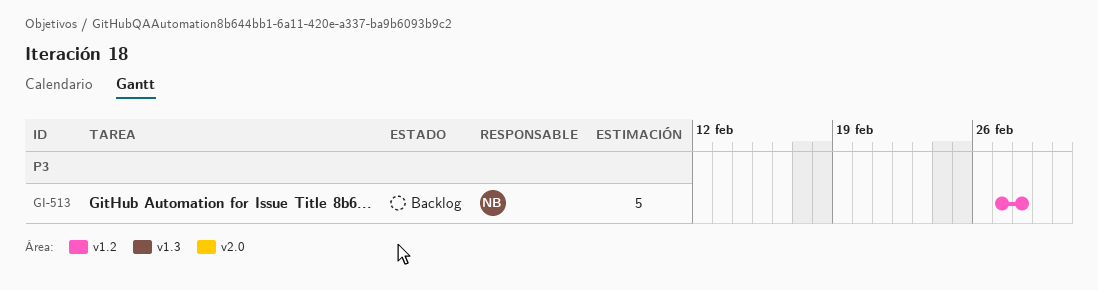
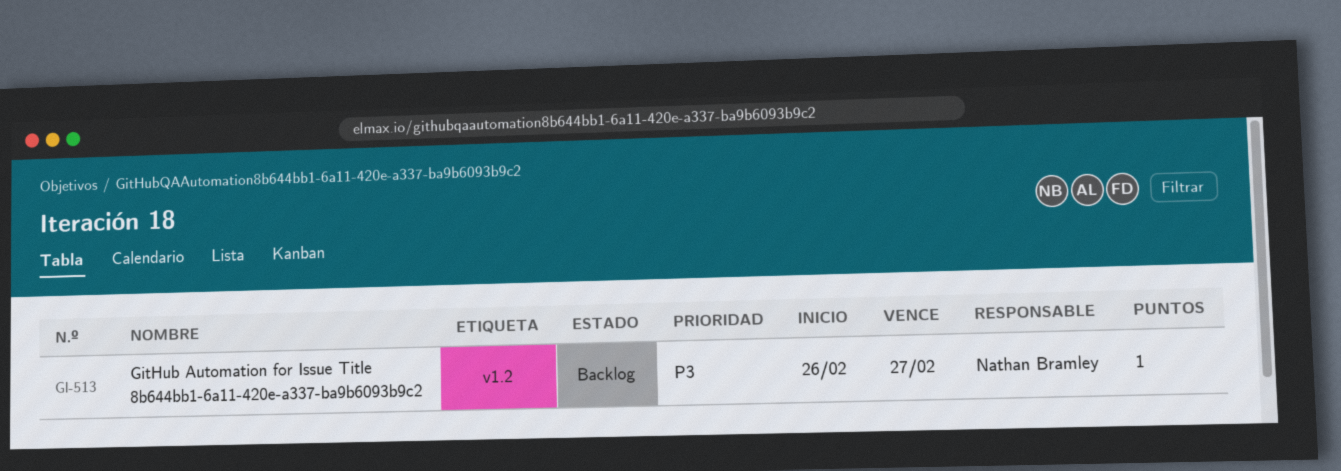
GI-513, estimate: 5 -> 1
GI-513, start: Feb 27 -> Feb 26
GI-513, due: Feb 28 -> Feb 27

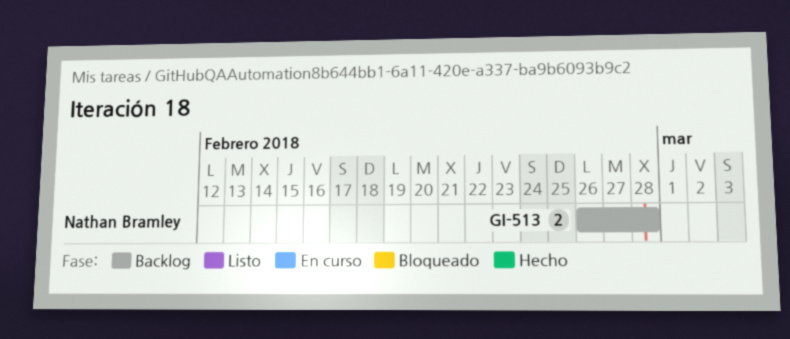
GI-513, estimate: 1 -> 2
GI-513, due: Feb 27 -> Feb 28

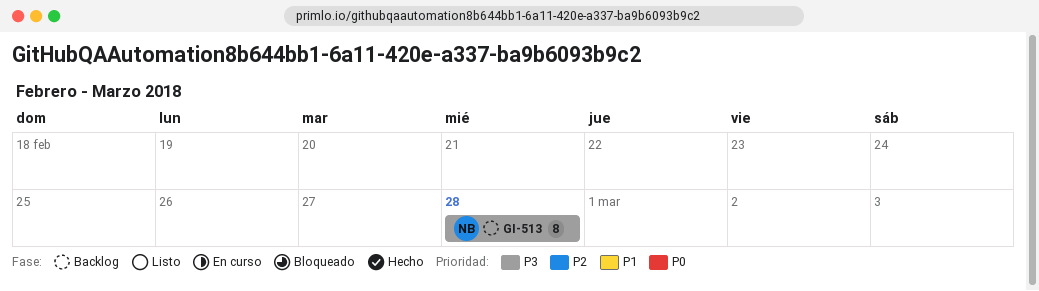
GI-513, estimate: 2 -> 8
GI-513, start: Feb 26 -> Feb 28

